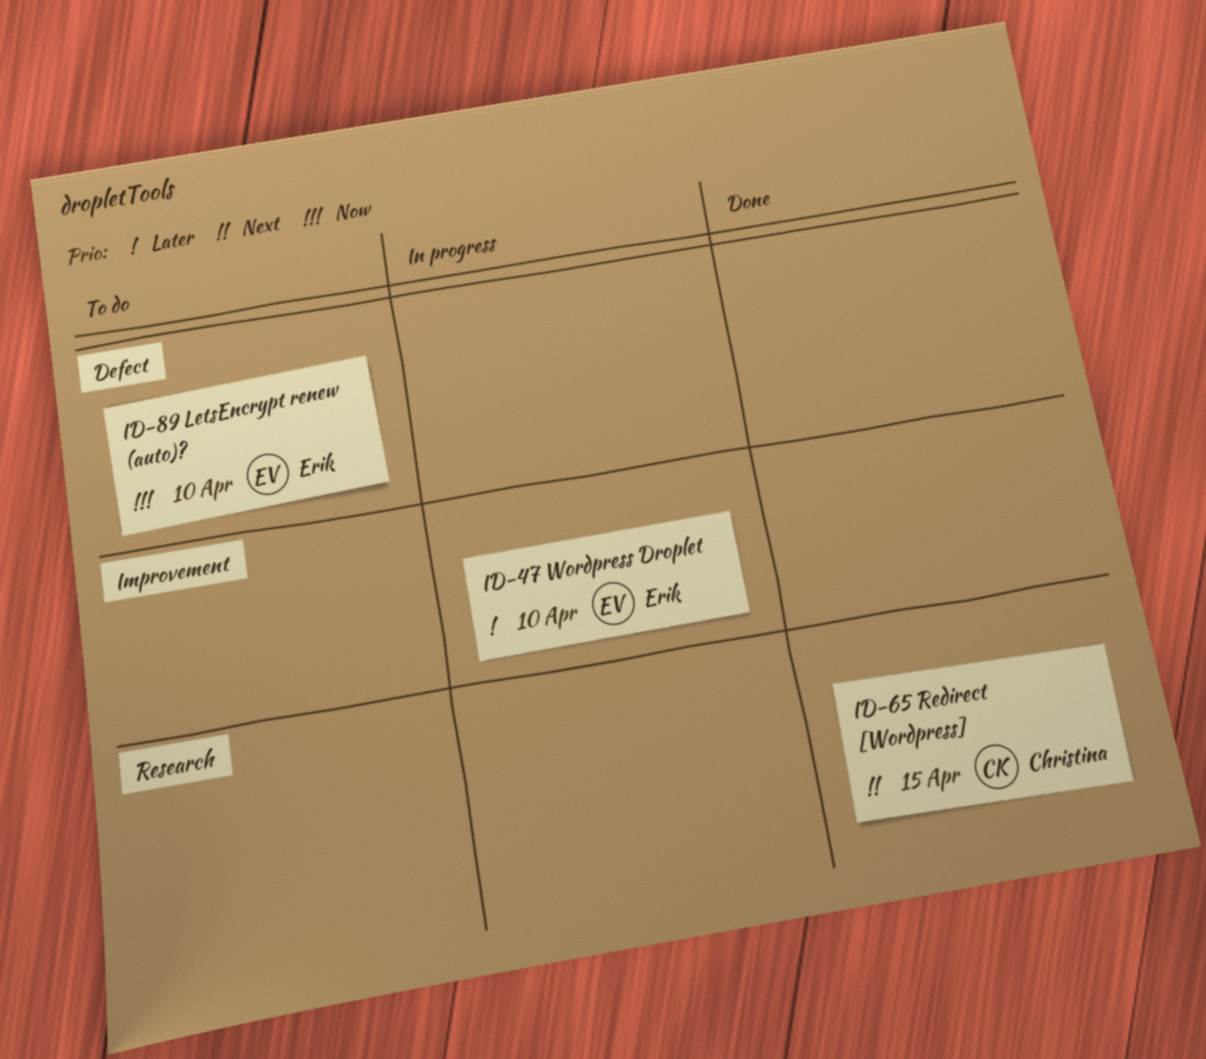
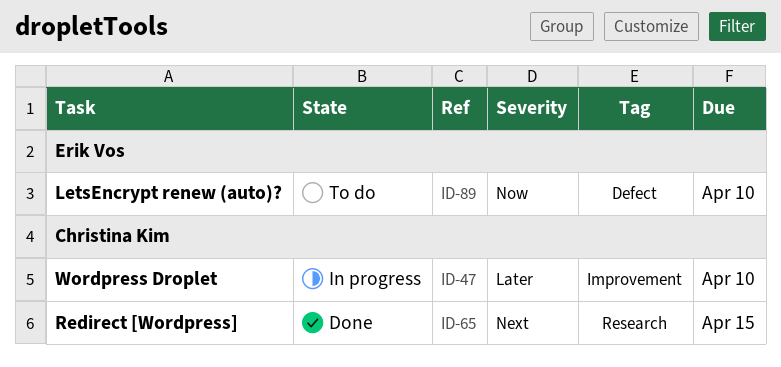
ID-47, owner: Erik Vos -> Christina Kim

